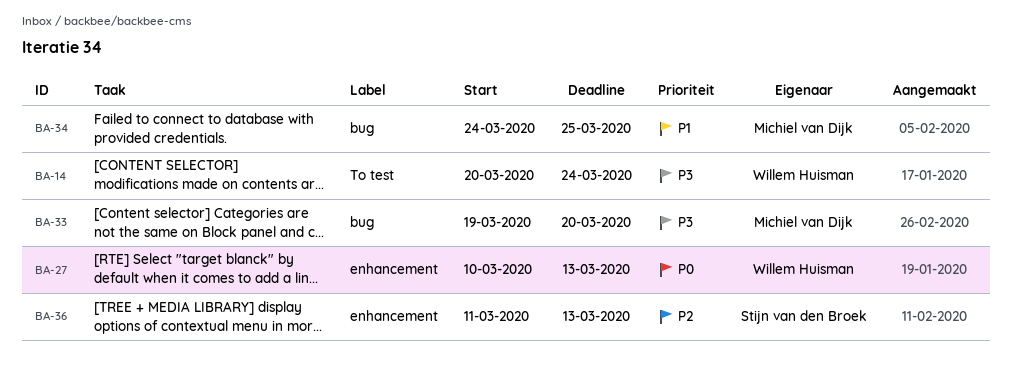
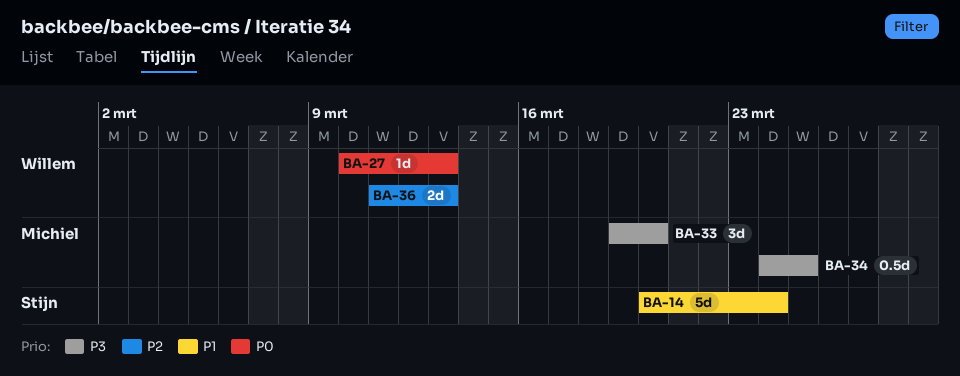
BA-14, owner: Willem Huisman -> Stijn van den Broek
BA-14, priority: P3 -> P1
BA-34, priority: P1 -> P3
BA-36, owner: Stijn van den Broek -> Willem Huisman

